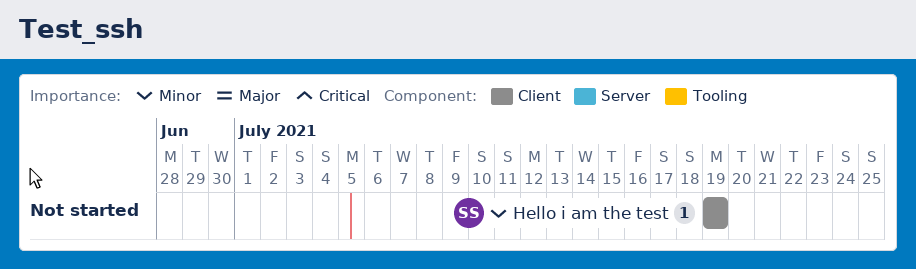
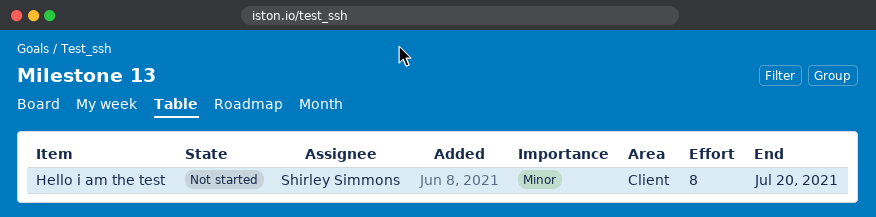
Hello i am the test, estimate: 1 -> 8
Hello i am the test, due: Jul 19 -> Jul 20

